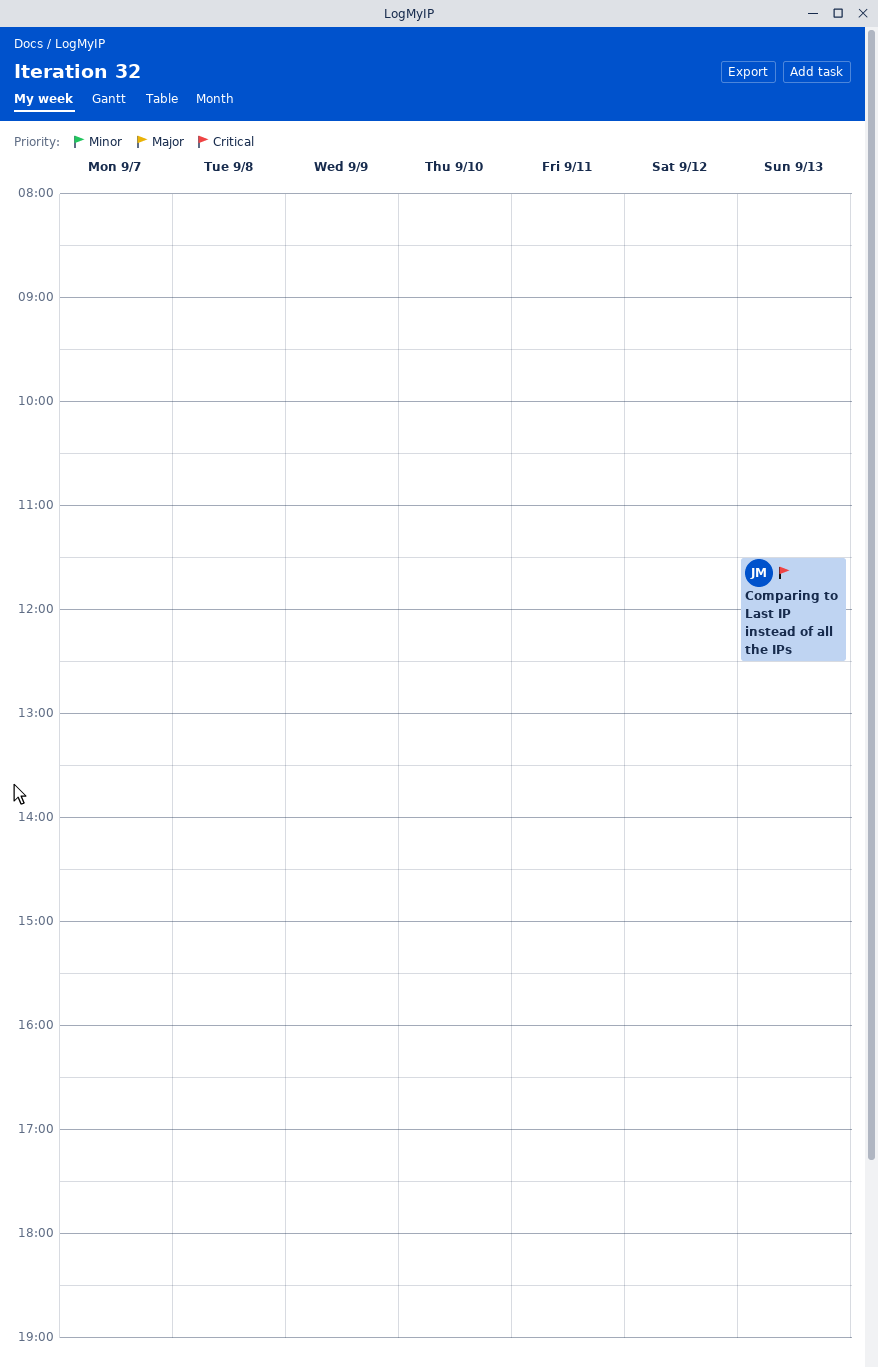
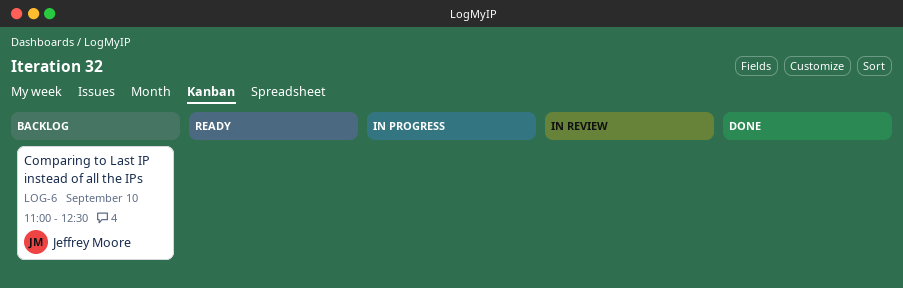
Comparing to Last IP instead of all the IPs, day: Sep 13 -> Sep 10
Comparing to Last IP instead of all the IPs, begins: 11:30 -> 11:00

